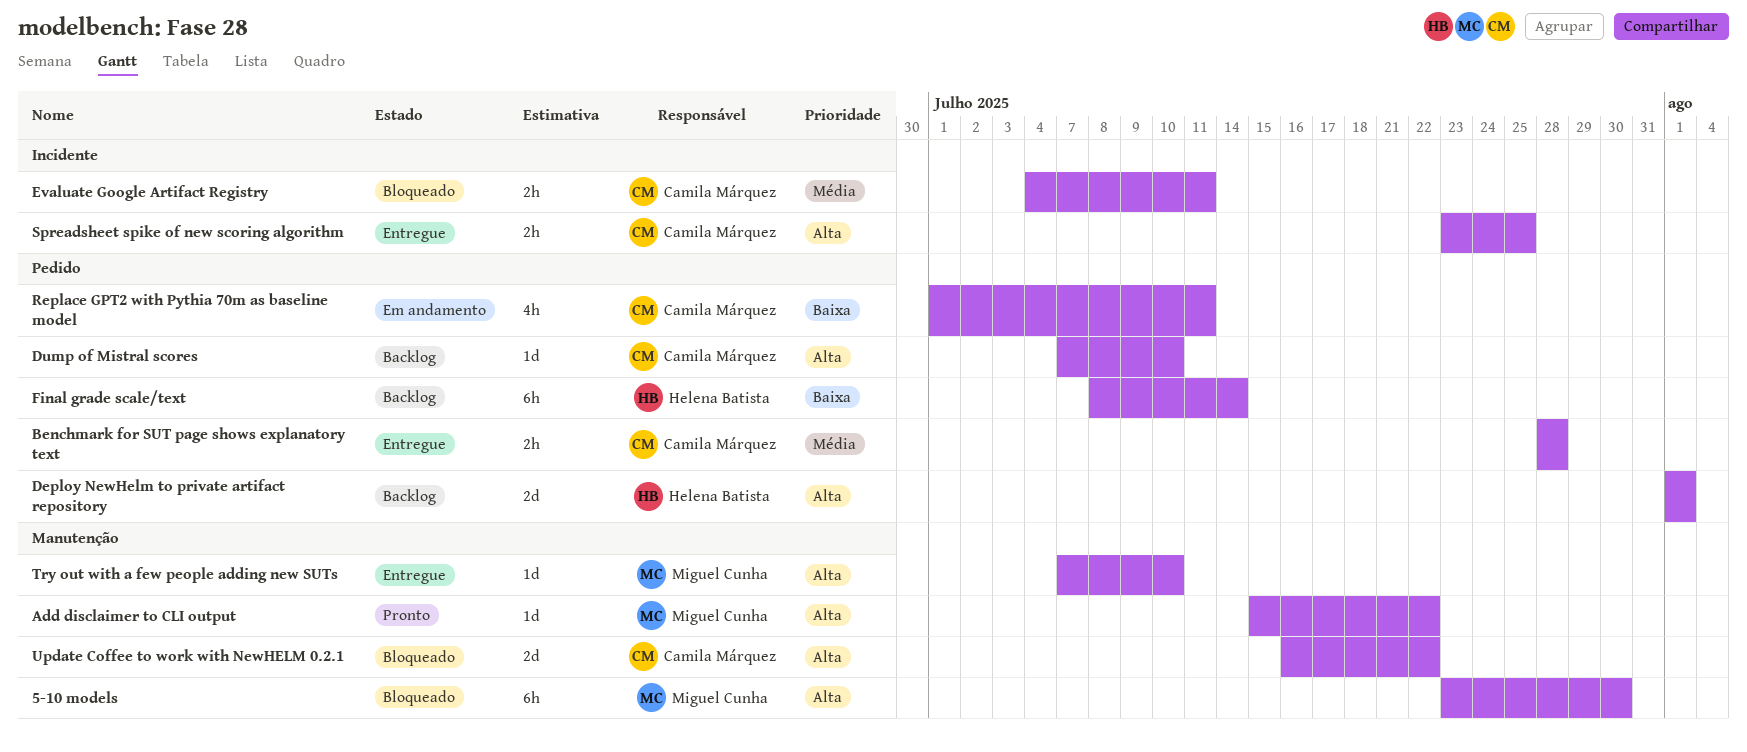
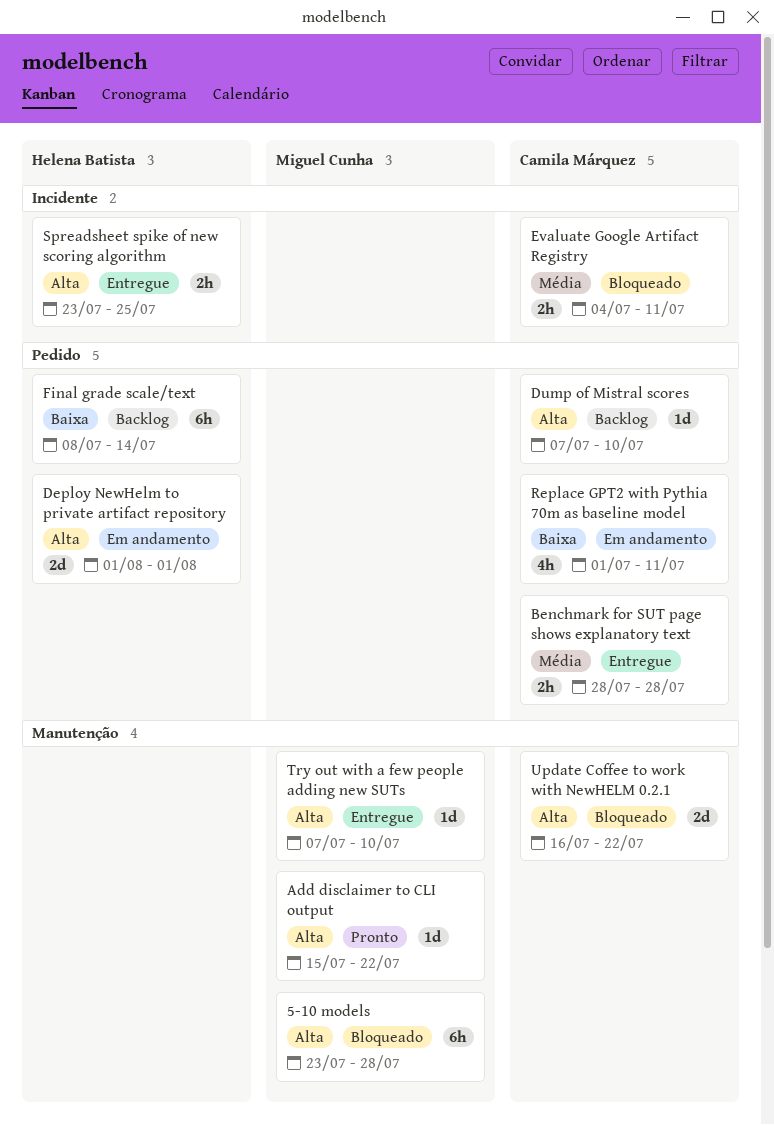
5-10 models, due: Jul 30 -> Jul 28
Deploy NewHelm to private artifact repository, status: Backlog -> Em andamento
Spreadsheet spike of new scoring algorithm, owner: Camila Márquez -> Helena Batista

